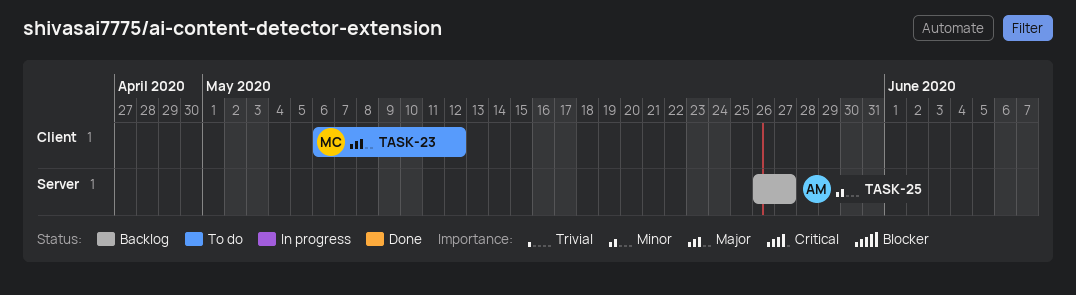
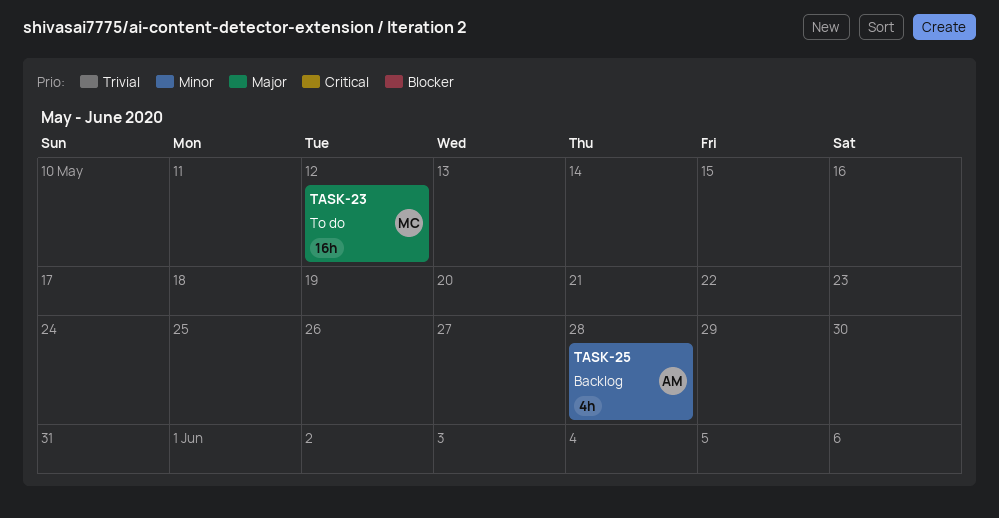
TASK-25, due: May 27 -> May 28

